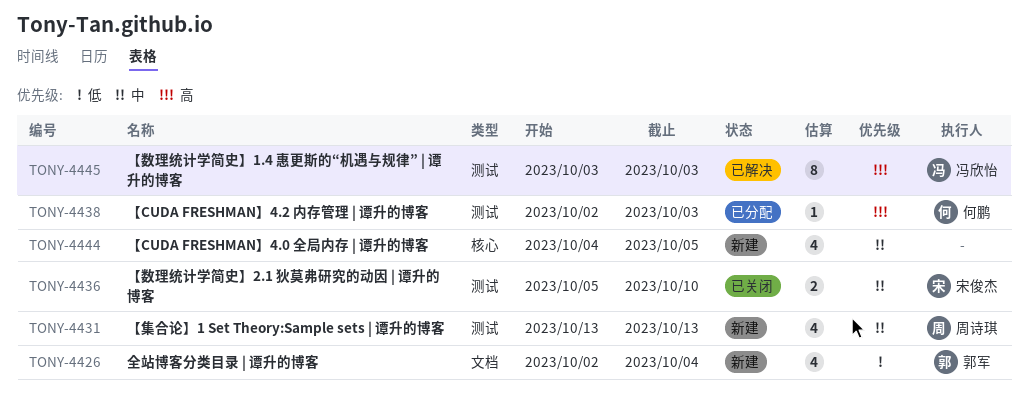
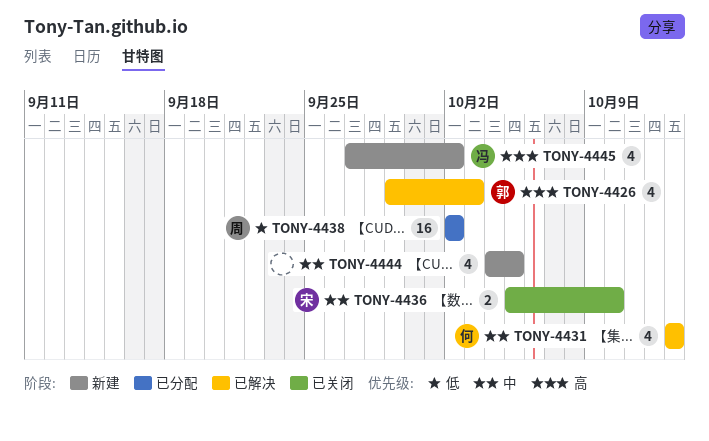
TONY-4426, status: 新建 -> 已解决
TONY-4426, priority: 低 -> 高
TONY-4426, start: Oct 2 -> Sep 29
TONY-4426, due: Oct 4 -> Oct 3
TONY-4431, status: 新建 -> 已解决
TONY-4431, owner: 周诗琪 -> 何鹏
TONY-4438, owner: 何鹏 -> 周诗琪
TONY-4438, priority: 高 -> 低
TONY-4438, estimate: 1 -> 16
TONY-4438, due: Oct 3 -> Oct 2
TONY-4445, status: 已解决 -> 新建
TONY-4445, estimate: 8 -> 4
TONY-4445, start: Oct 3 -> Sep 27
TONY-4445, due: Oct 3 -> Oct 2

